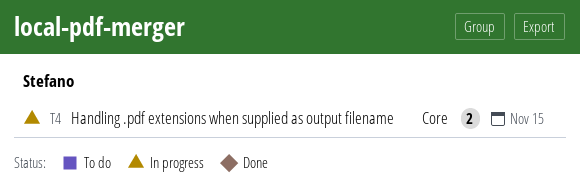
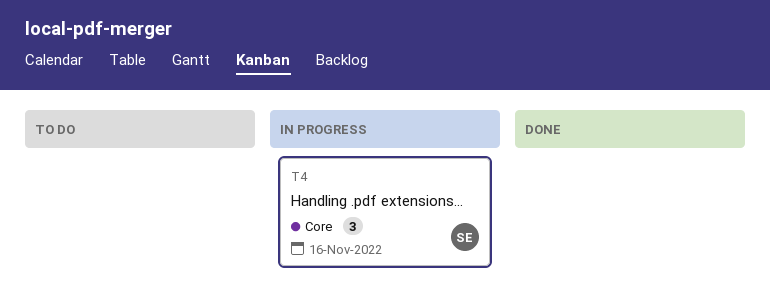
T4, estimate: 2 -> 3
T4, due: Nov 15 -> Nov 16

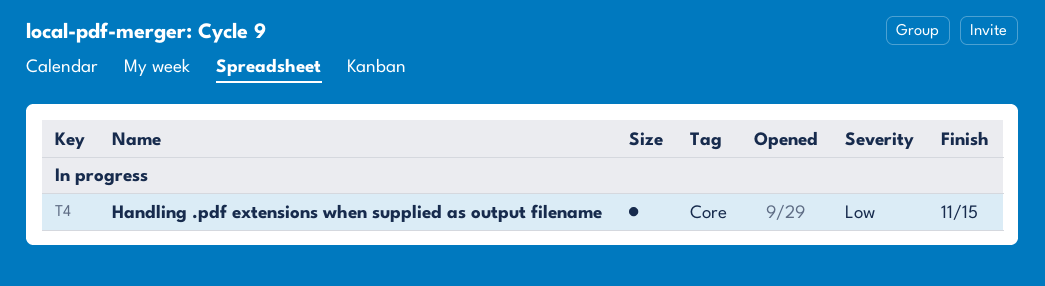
T4, estimate: 3 -> 1
T4, due: Nov 16 -> Nov 15

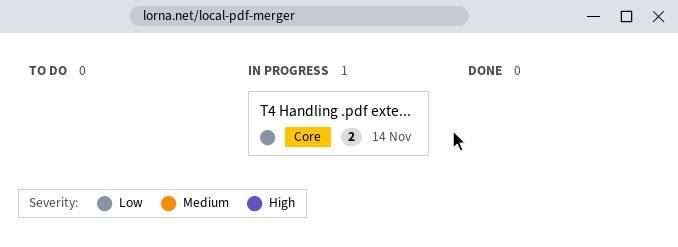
T4, estimate: 1 -> 2
T4, due: Nov 15 -> Nov 14

